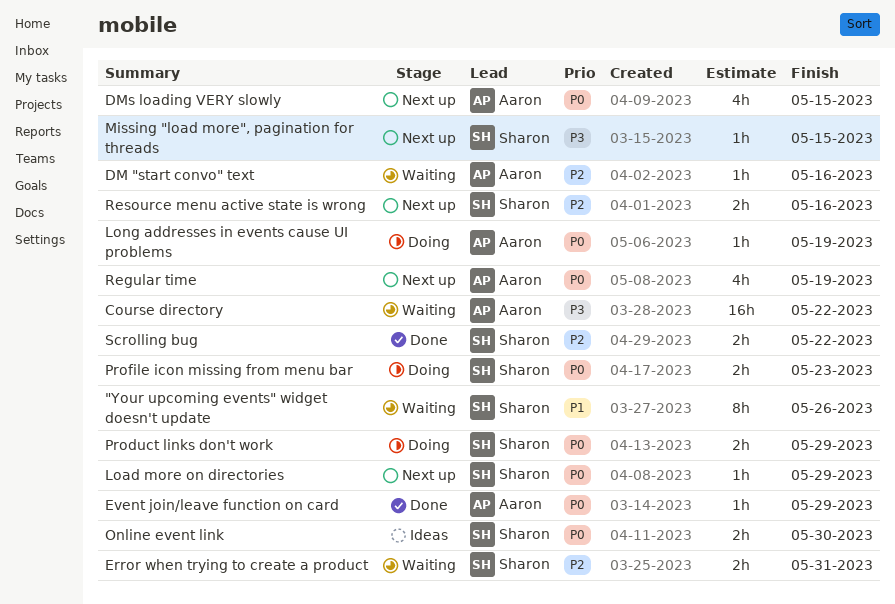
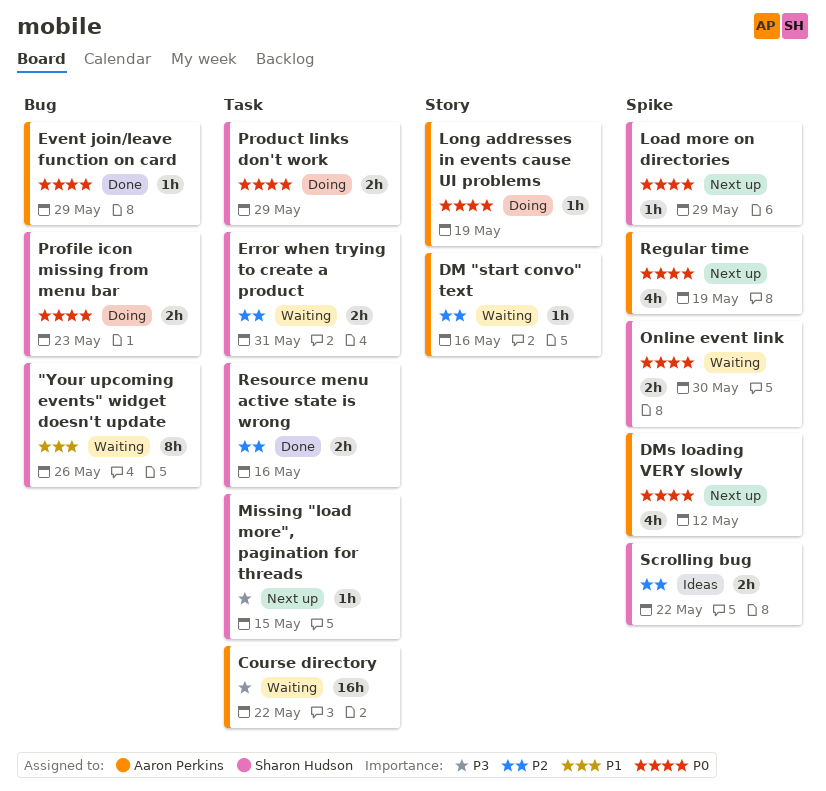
DMs loading VERY slowly, due: May 15 -> May 12
Online event link, status: Ideas -> Waiting
Resource menu active state is wrong, status: Next up -> Done
Scrolling bug, status: Done -> Ideas

